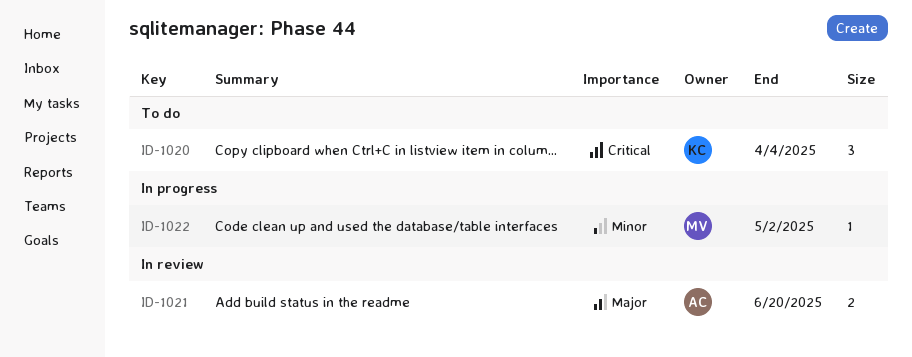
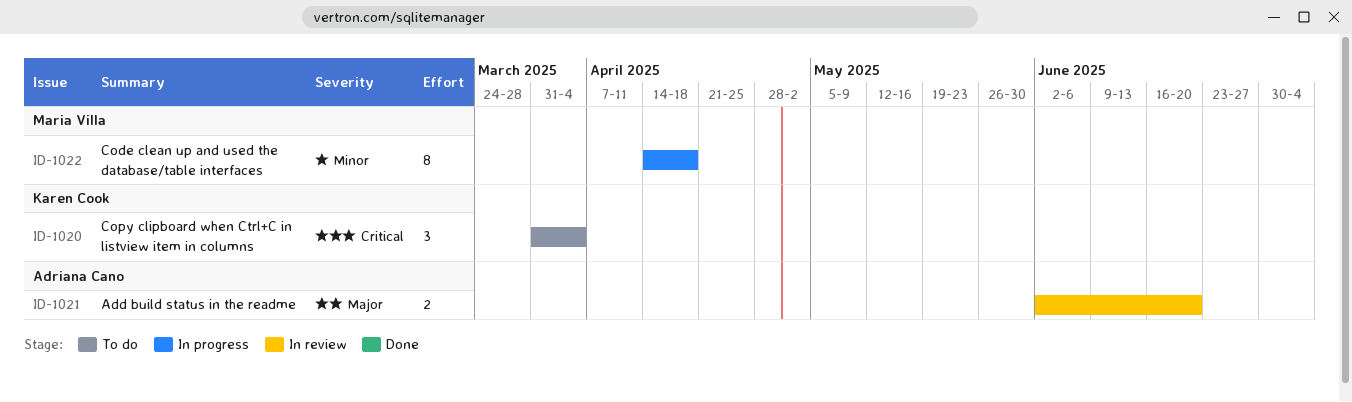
ID-1022, estimate: 1 -> 8
ID-1022, due: May 2 -> Apr 18

